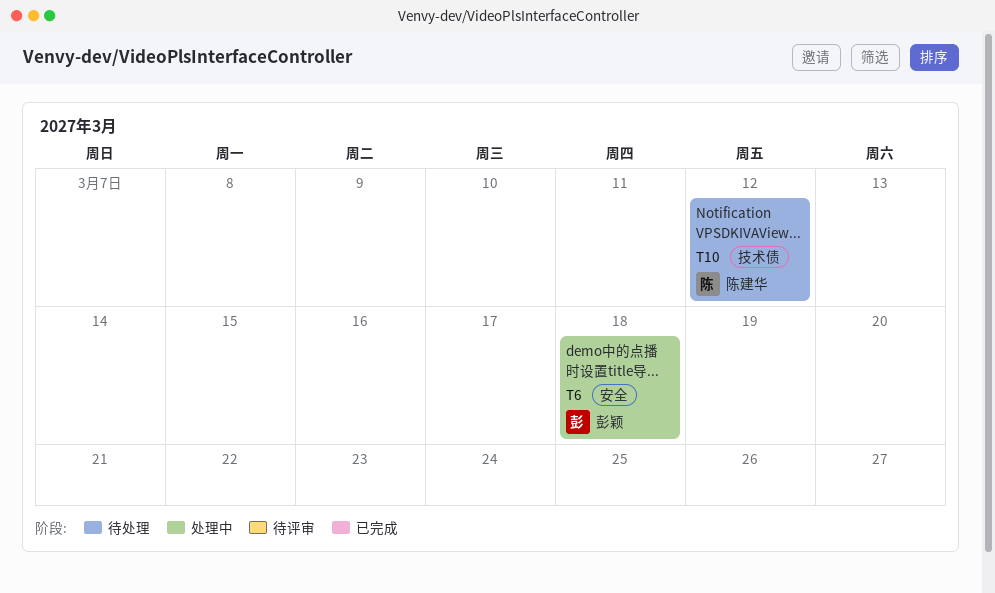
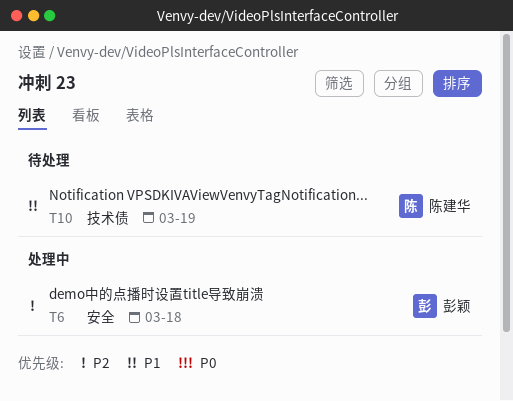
T10, due: Mar 12 -> Mar 19

